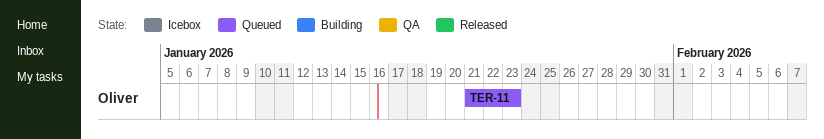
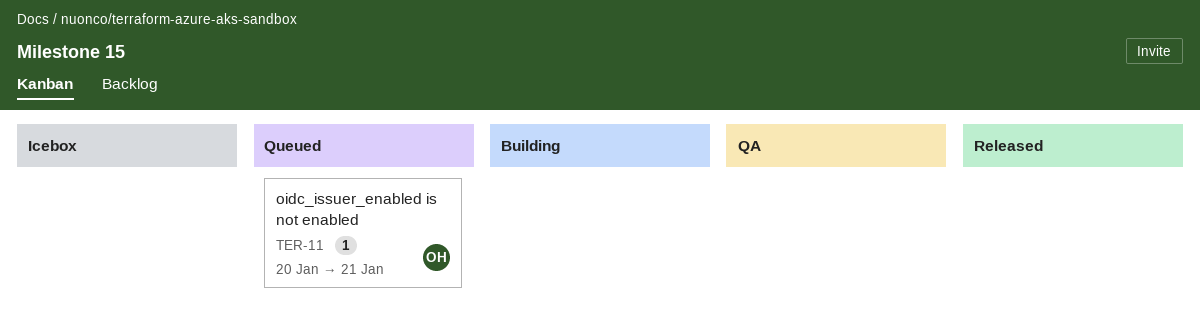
TER-11, start: Jan 21 -> Jan 20
TER-11, due: Jan 23 -> Jan 21

